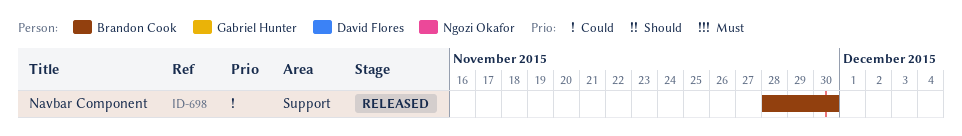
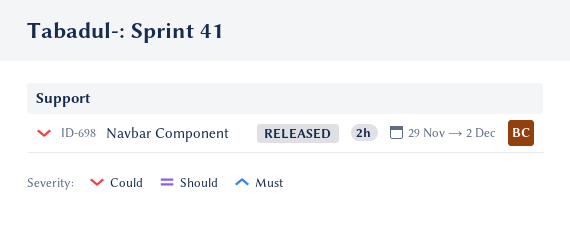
ID-698, start: Nov 28 -> Nov 29
ID-698, due: Nov 30 -> Dec 2

